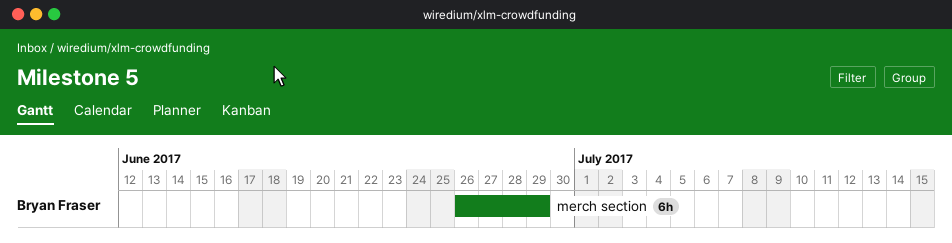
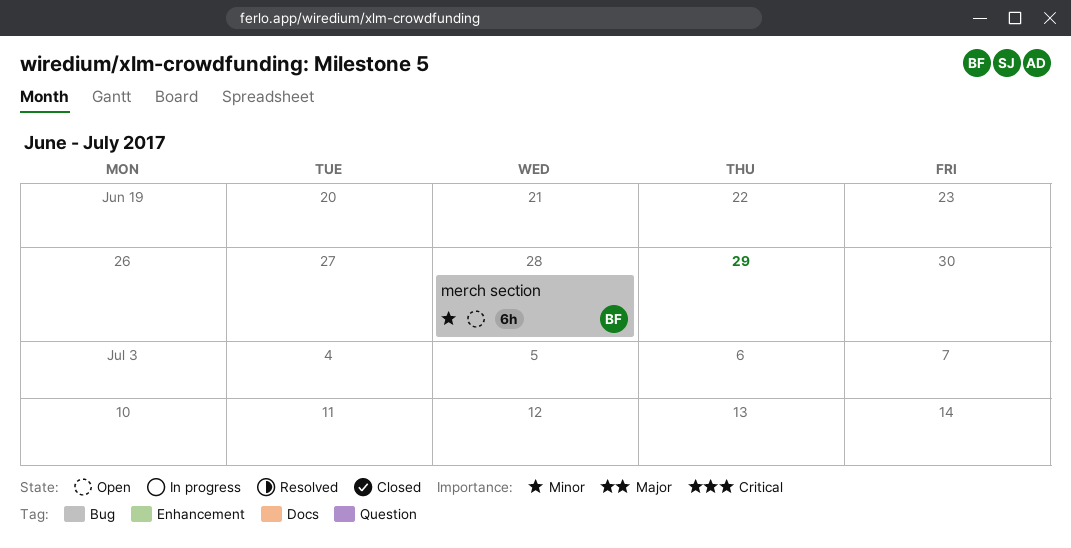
merch section, due: Jun 29 -> Jun 28

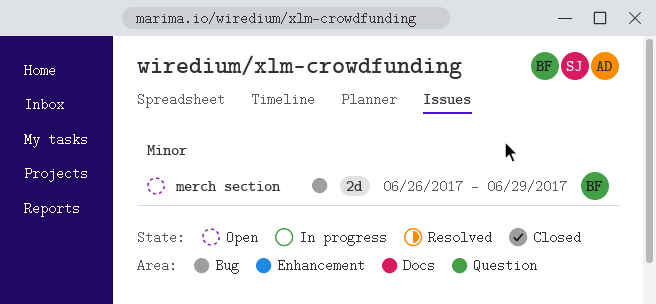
merch section, estimate: 6h -> 2d
merch section, due: Jun 28 -> Jun 29

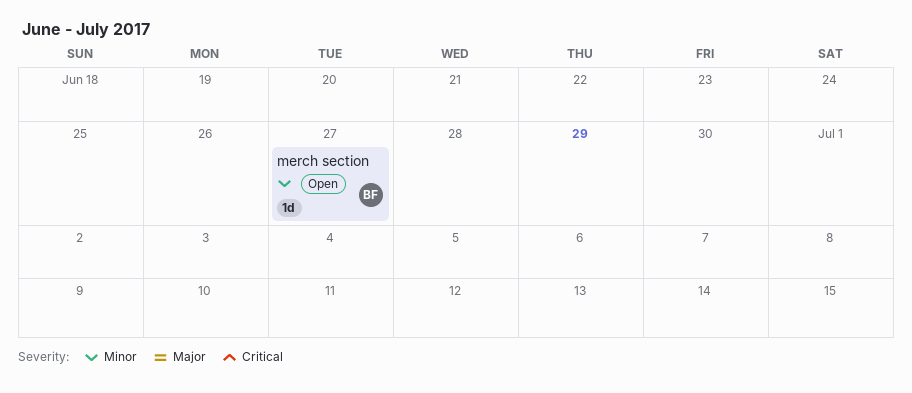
merch section, estimate: 2d -> 1d
merch section, due: Jun 29 -> Jun 27

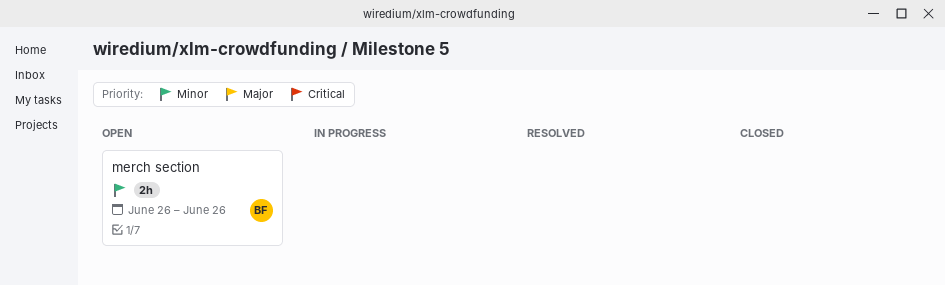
merch section, estimate: 1d -> 2h
merch section, due: Jun 27 -> Jun 26

